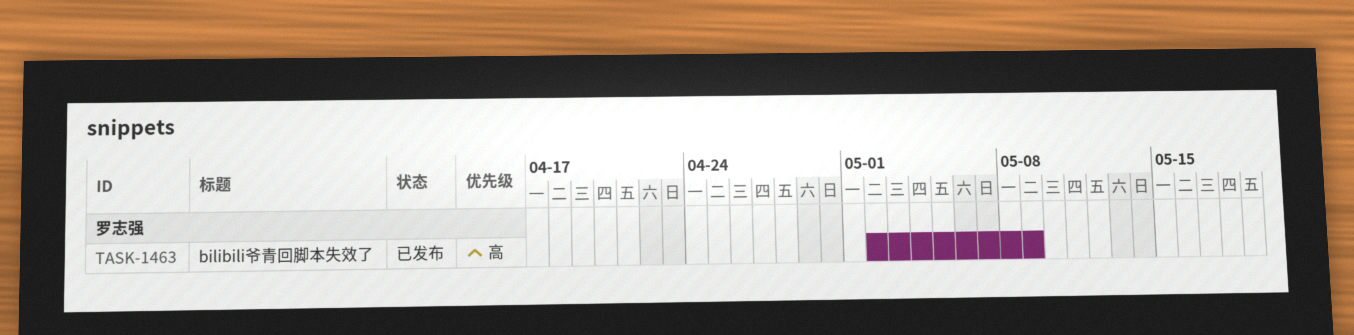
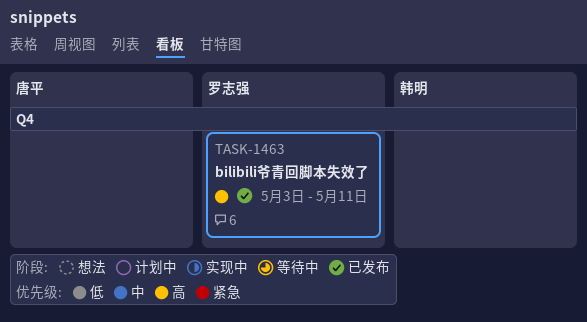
TASK-1463, start: May 2 -> May 3
TASK-1463, due: May 9 -> May 11

